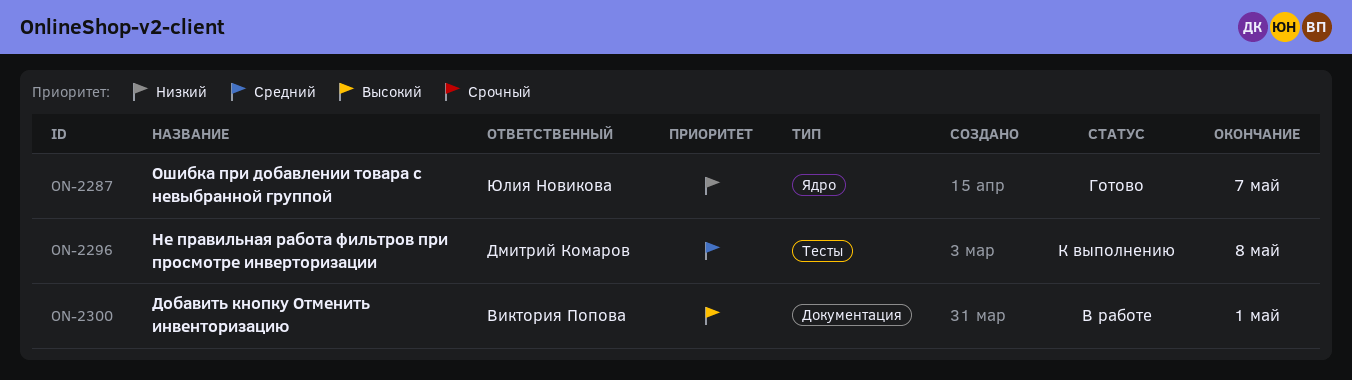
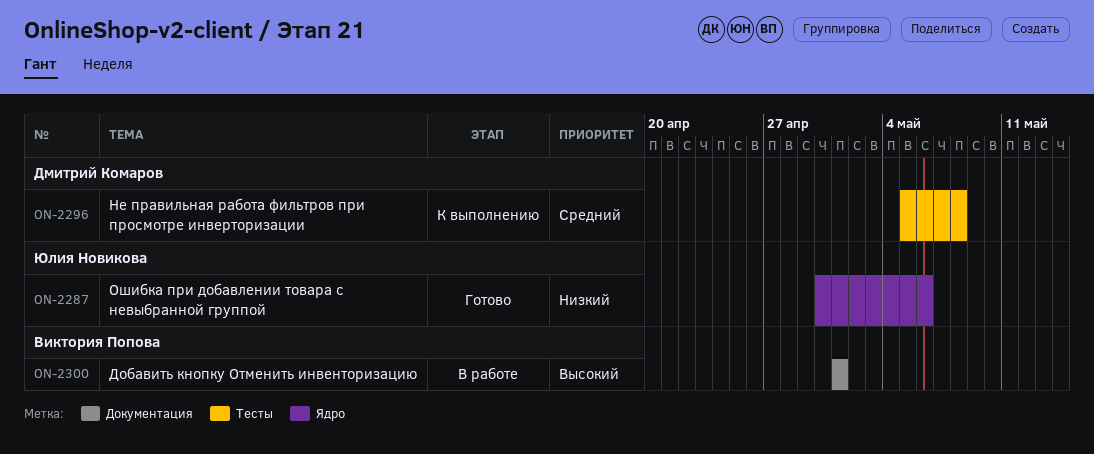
ON-2287, due: May 7 -> May 6

